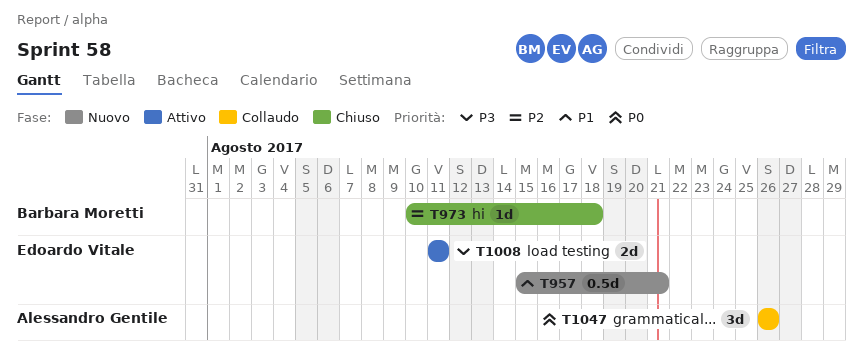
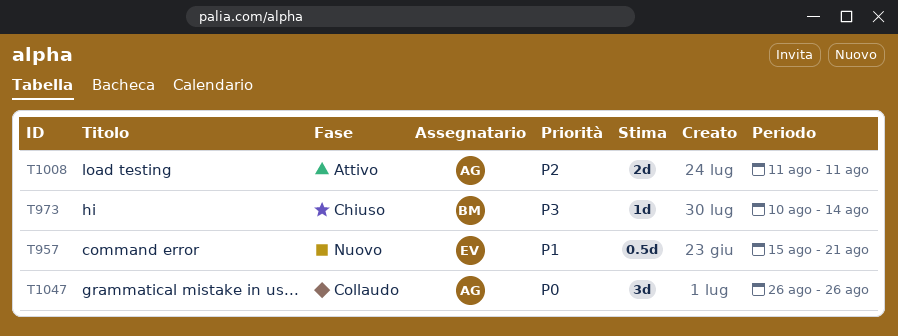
T973, priority: P2 -> P3
T973, due: Aug 18 -> Aug 14
T1008, owner: Edoardo Vitale -> Alessandro Gentile
T1008, priority: P3 -> P2

